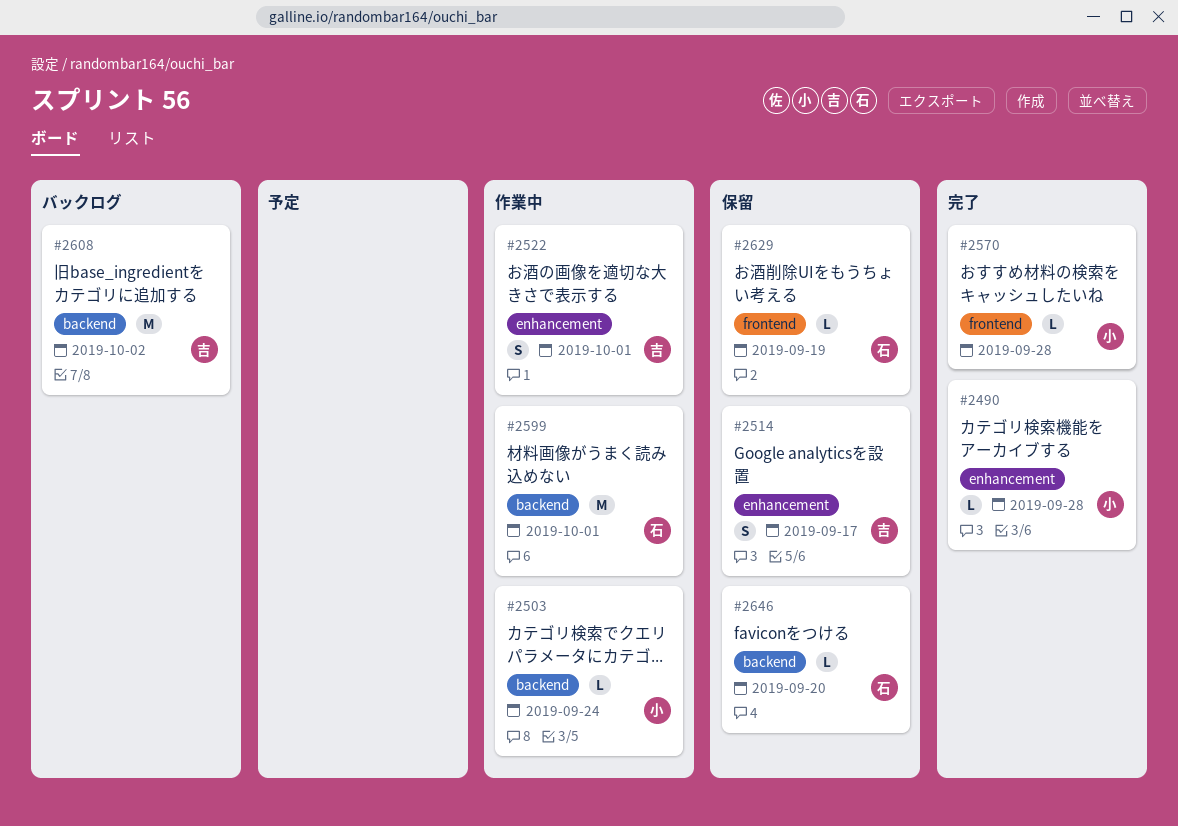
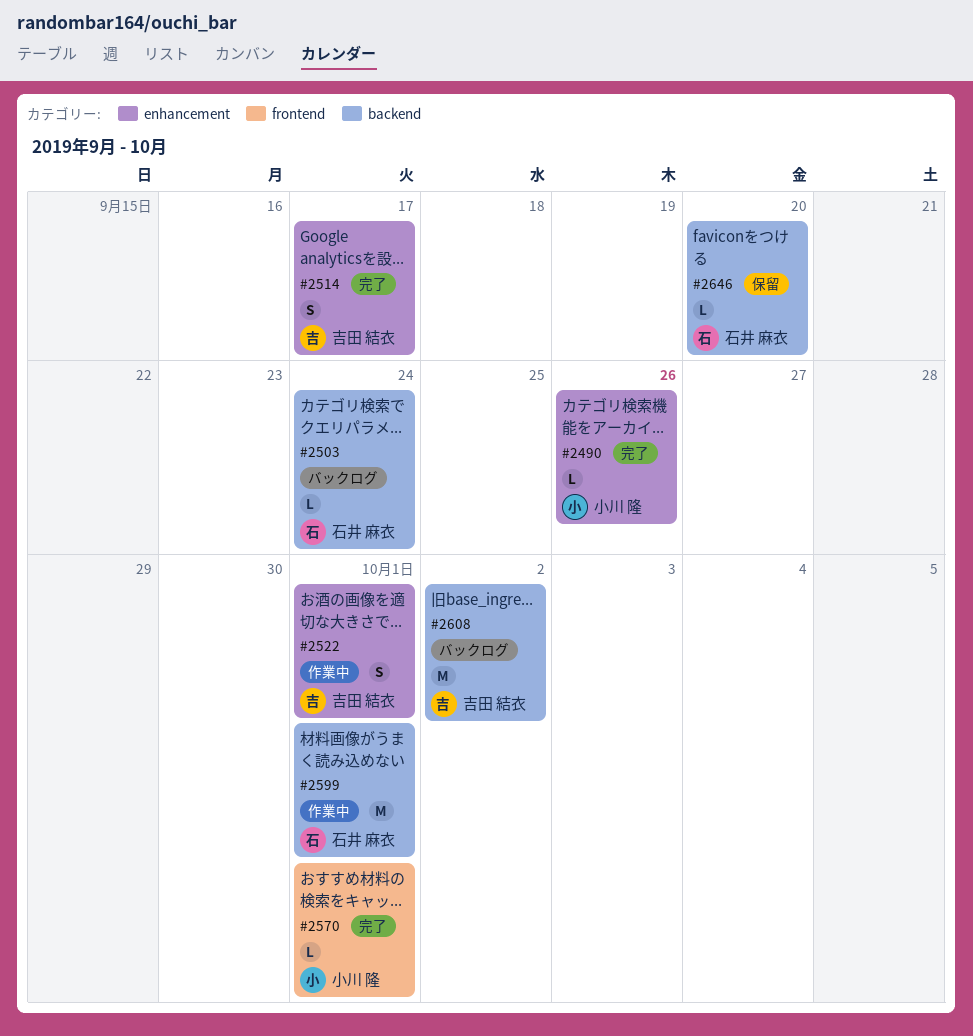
#2490, due: Sep 28 -> Sep 26
#2503, status: 作業中 -> バックログ
#2503, owner: 小川 隆 -> 石井 麻衣
#2514, status: 保留 -> 完了
#2570, due: Sep 28 -> Oct 1
#2629: present -> none

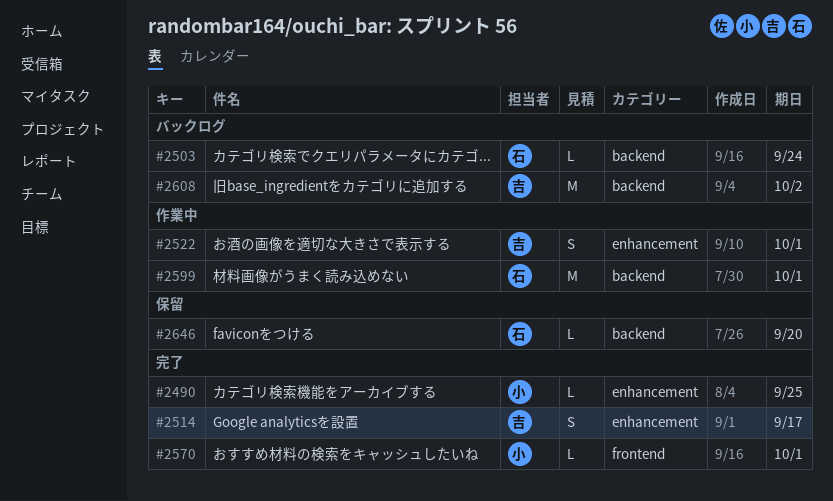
#2490, due: Sep 26 -> Sep 25

